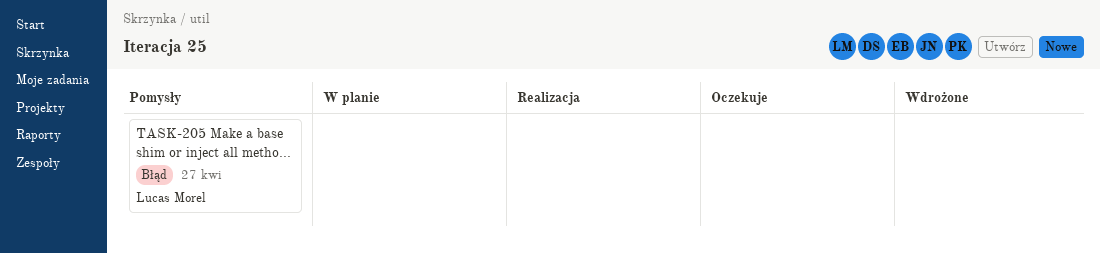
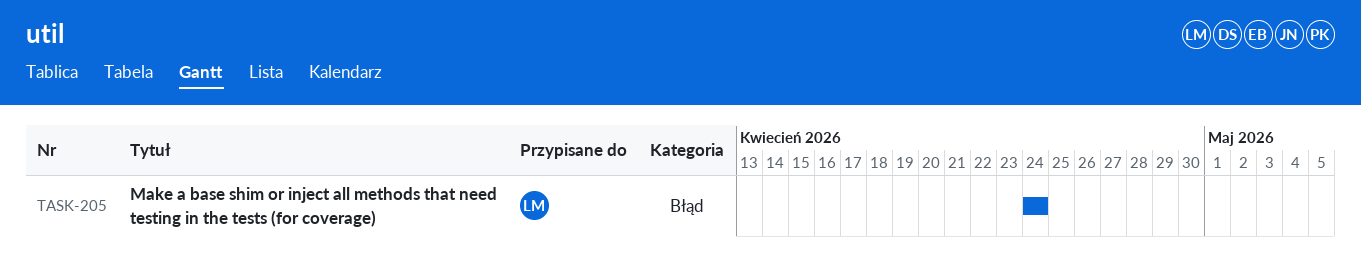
TASK-205, due: Apr 27 -> Apr 24

